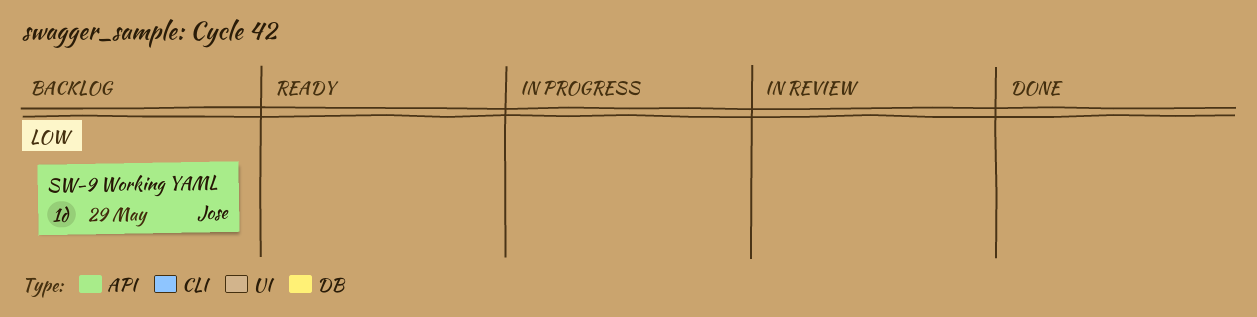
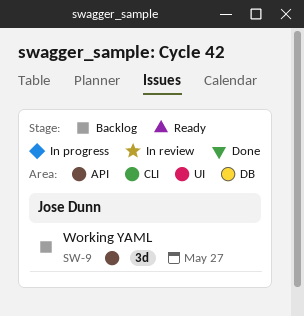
SW-9, estimate: 1d -> 3d
SW-9, due: May 29 -> May 27

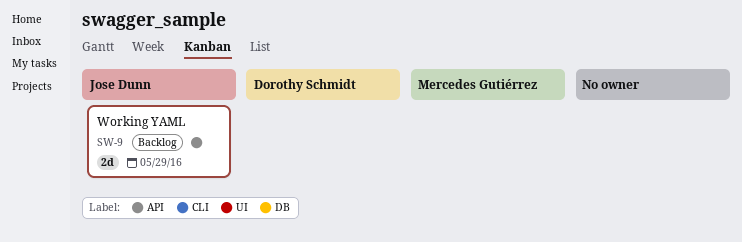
SW-9, estimate: 3d -> 2d
SW-9, due: May 27 -> May 29

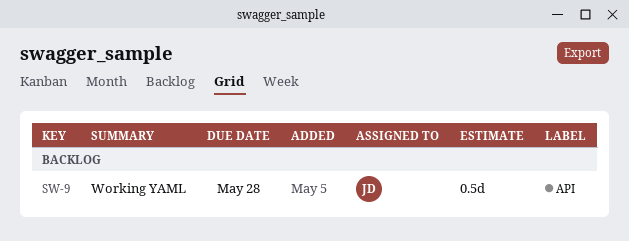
SW-9, estimate: 2d -> 0.5d
SW-9, due: May 29 -> May 28

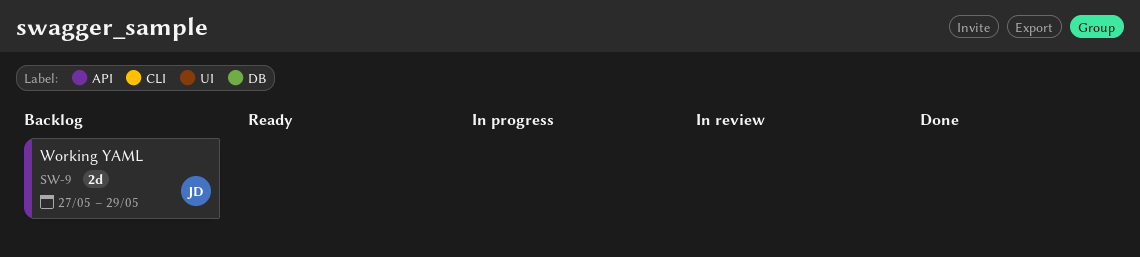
SW-9, estimate: 0.5d -> 2d
SW-9, due: May 28 -> May 29

